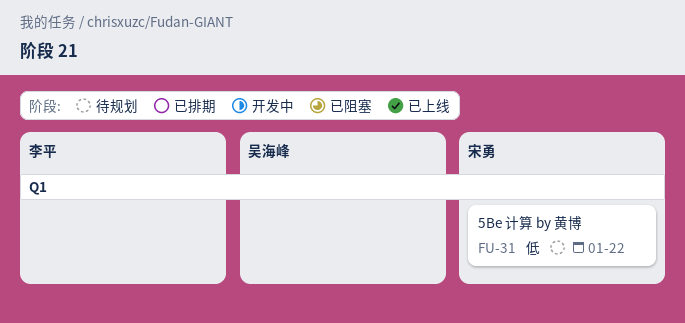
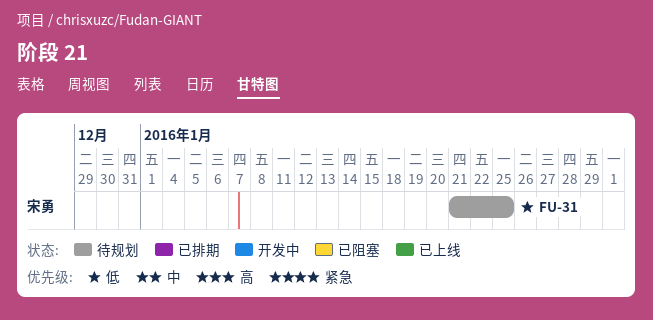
FU-31, due: Jan 22 -> Jan 25

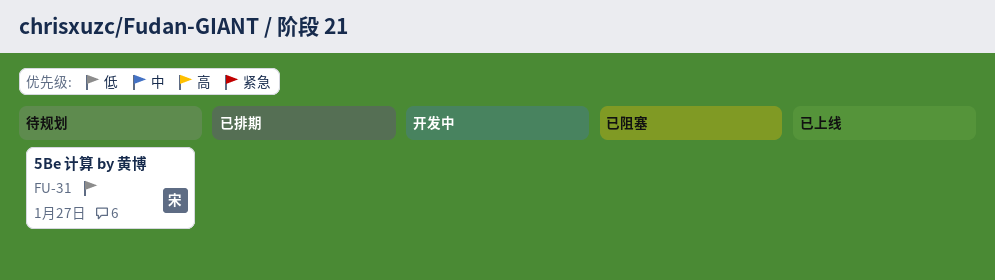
FU-31, due: Jan 25 -> Jan 27

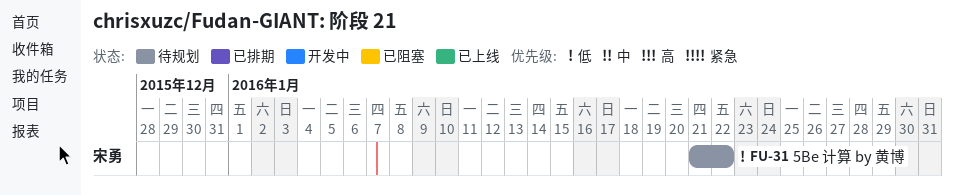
FU-31, due: Jan 27 -> Jan 22

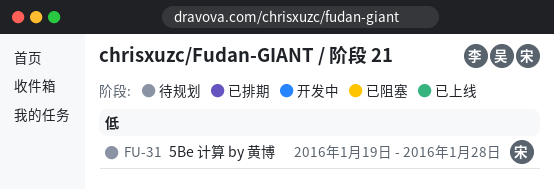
FU-31, start: Jan 21 -> Jan 19
FU-31, due: Jan 22 -> Jan 28

